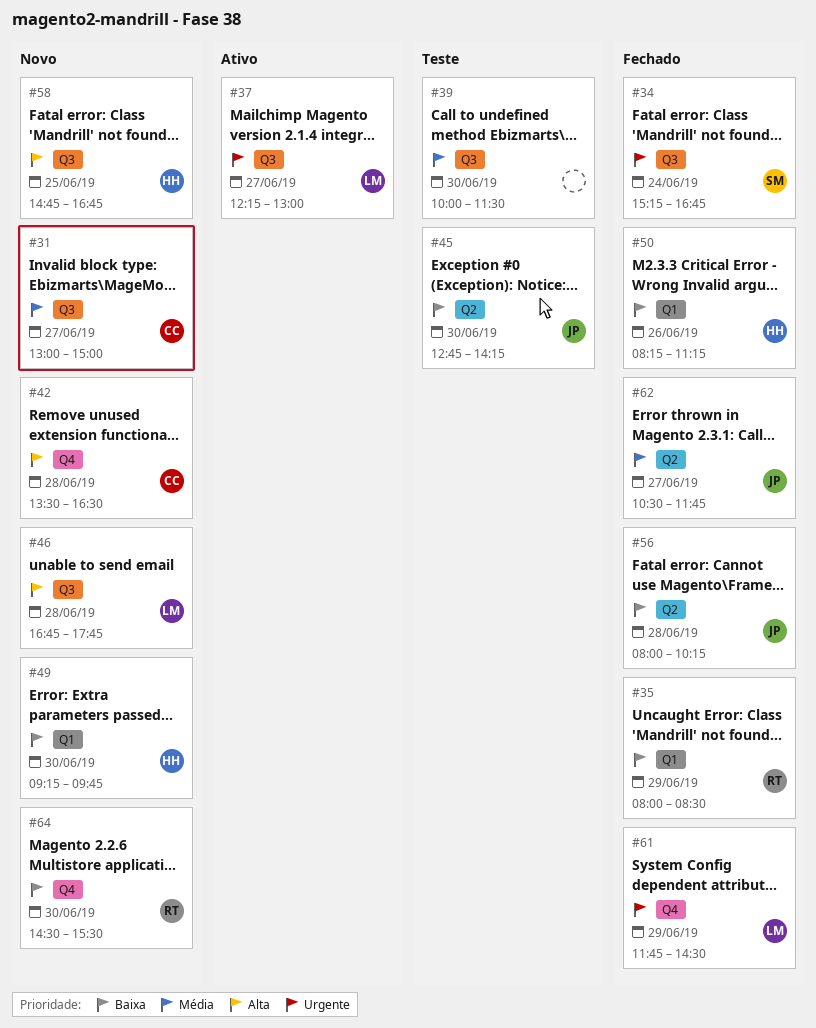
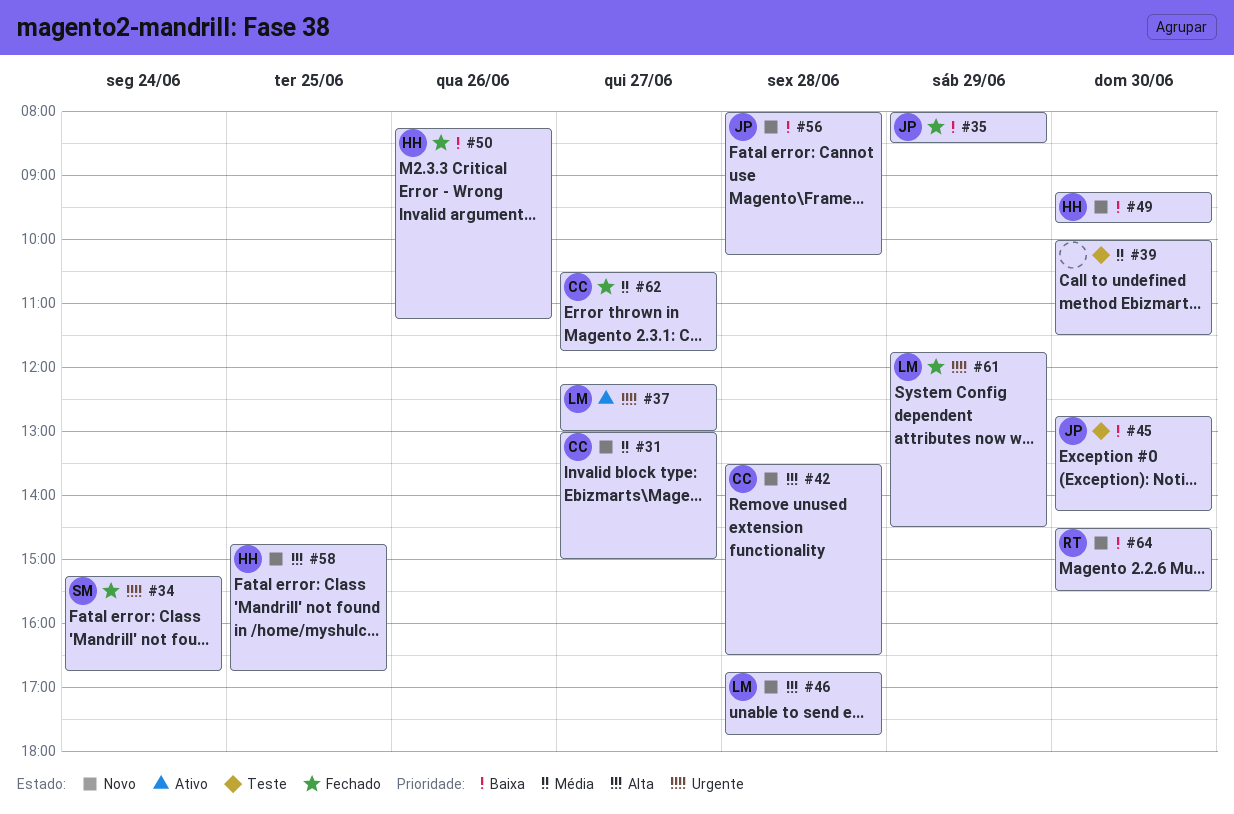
#35, owner: RT -> JP
#56, status: Fechado -> Novo
#62, owner: JP -> CC

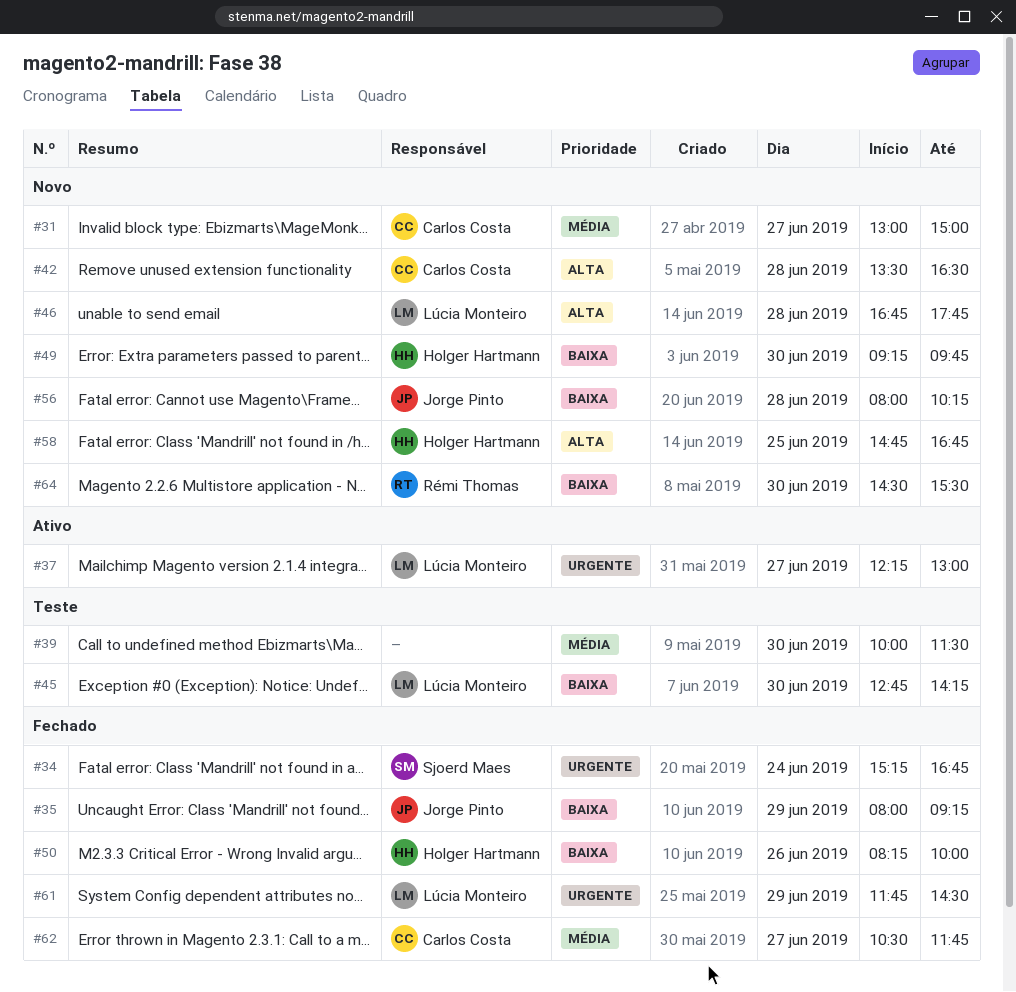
#35, ends: 08:30 -> 09:15
#45, owner: Jorge Pinto -> Lúcia Monteiro
#50, ends: 11:15 -> 10:00

